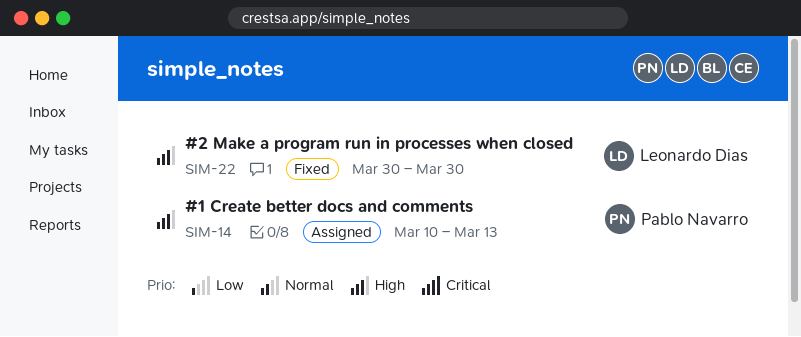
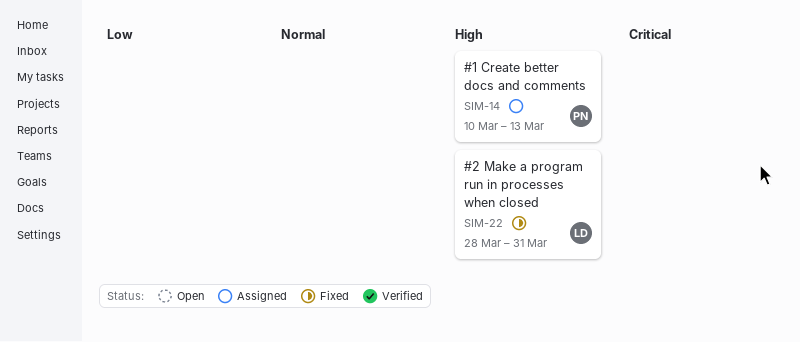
SIM-22, start: Mar 30 -> Mar 28
SIM-22, due: Mar 30 -> Mar 31

